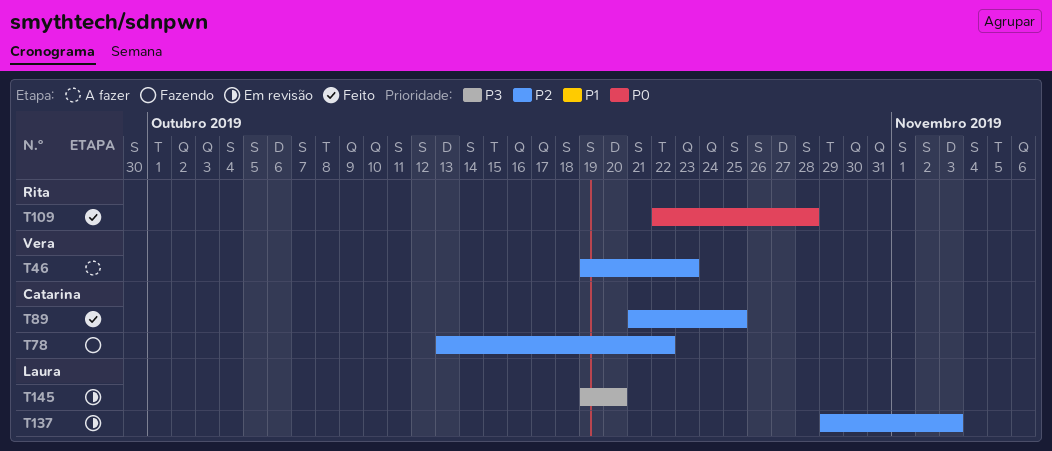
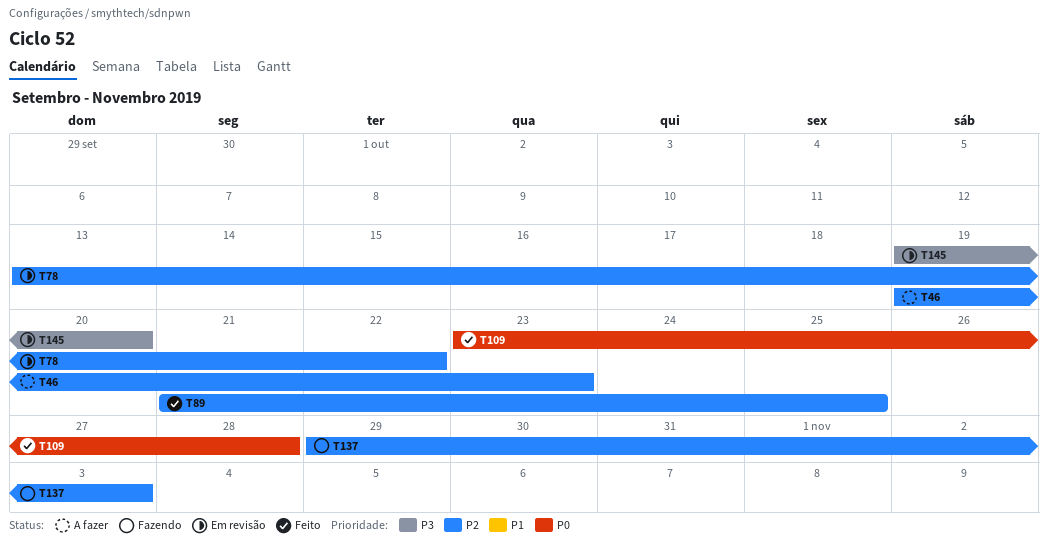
T78, status: Fazendo -> Em revisão
T109, start: Oct 22 -> Oct 23
T137, status: Em revisão -> Fazendo

